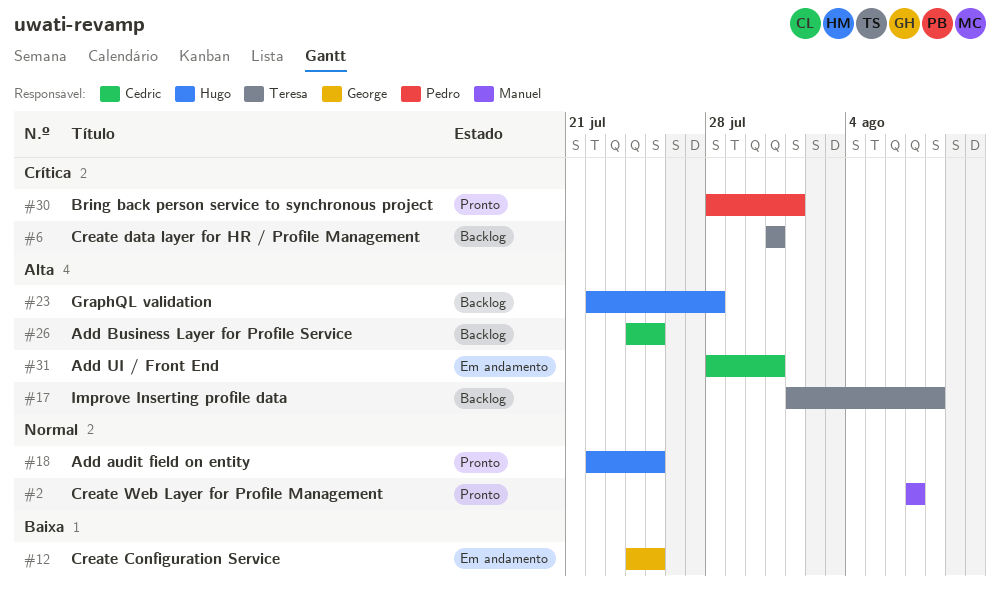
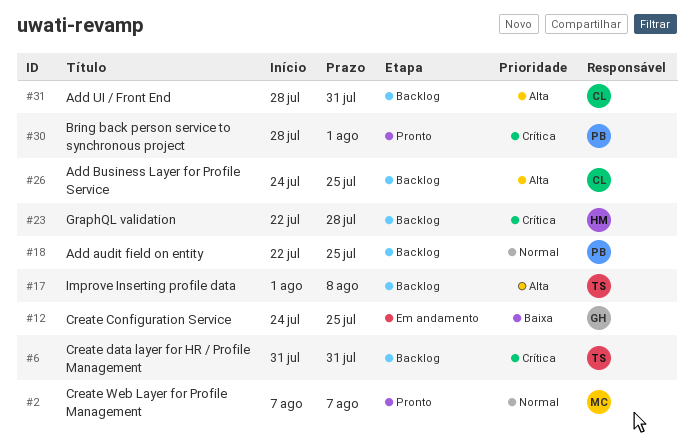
#18, status: Pronto -> Backlog
#18, owner: Hugo -> Pedro
#23, priority: Alta -> Crítica
#31, status: Em andamento -> Backlog

